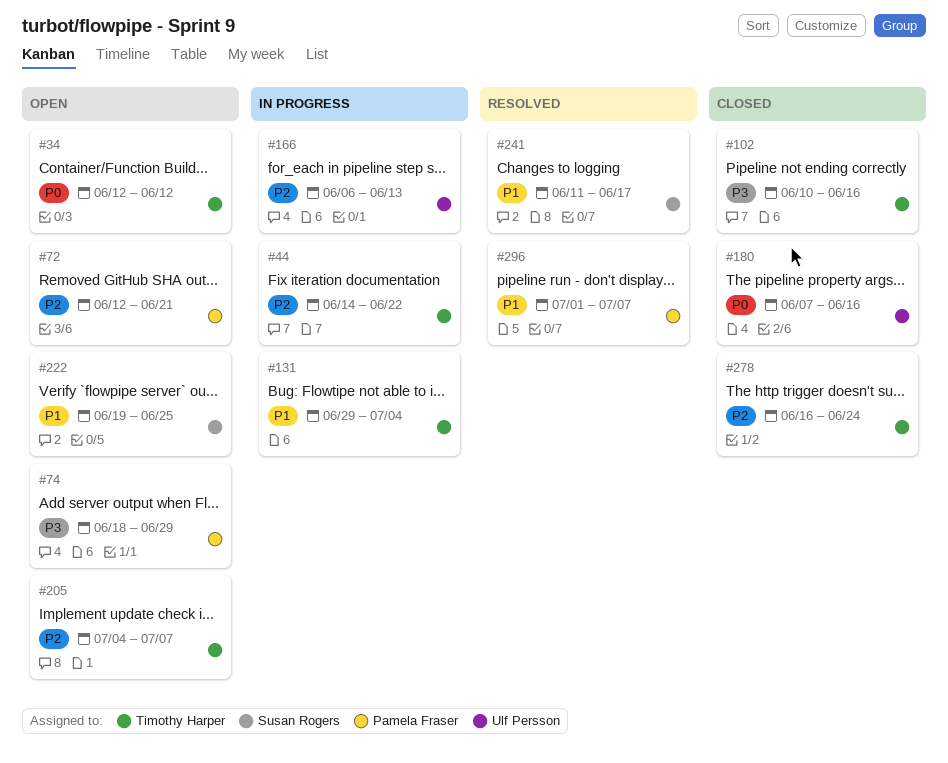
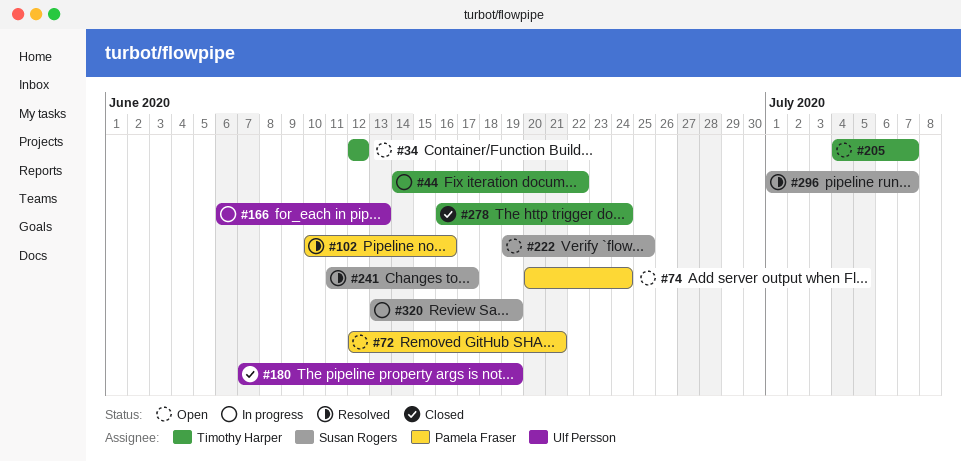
#74, start: Jun 18 -> Jun 20
#74, due: Jun 29 -> Jun 24
#102, status: Closed -> Resolved
#102, owner: Timothy Harper -> Pamela Fraser
#131: present -> none
#180, due: Jun 16 -> Jun 19
#296, owner: Pamela Fraser -> Susan Rogers
#320: none -> present

